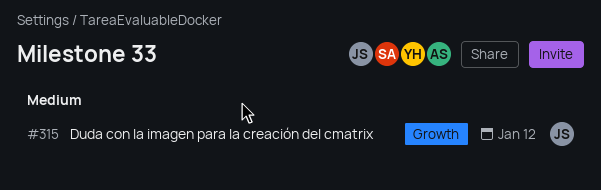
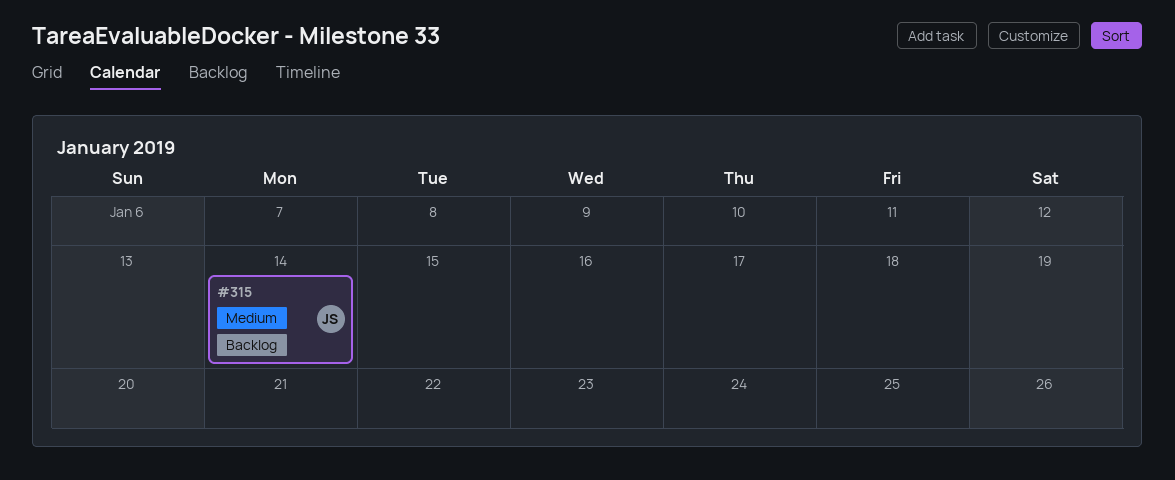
#315, due: Jan 12 -> Jan 14

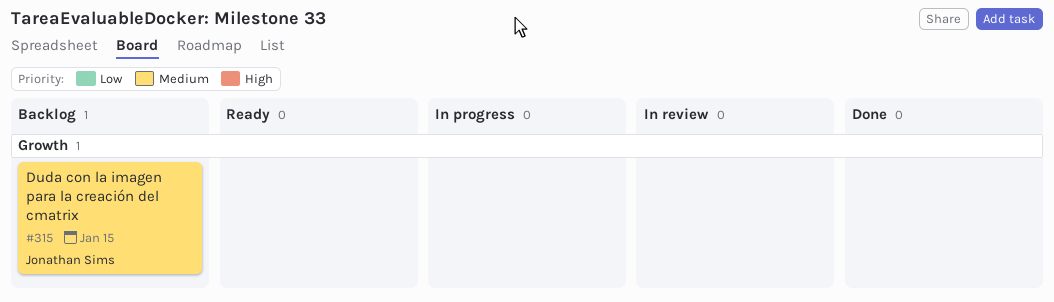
#315, due: Jan 14 -> Jan 15

